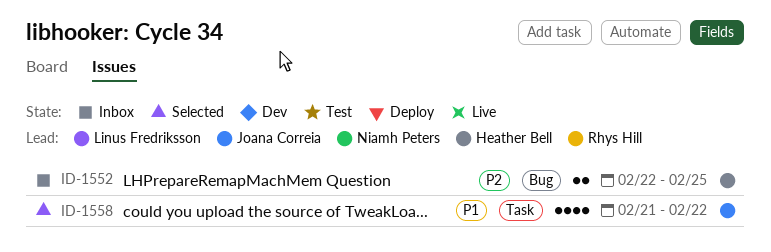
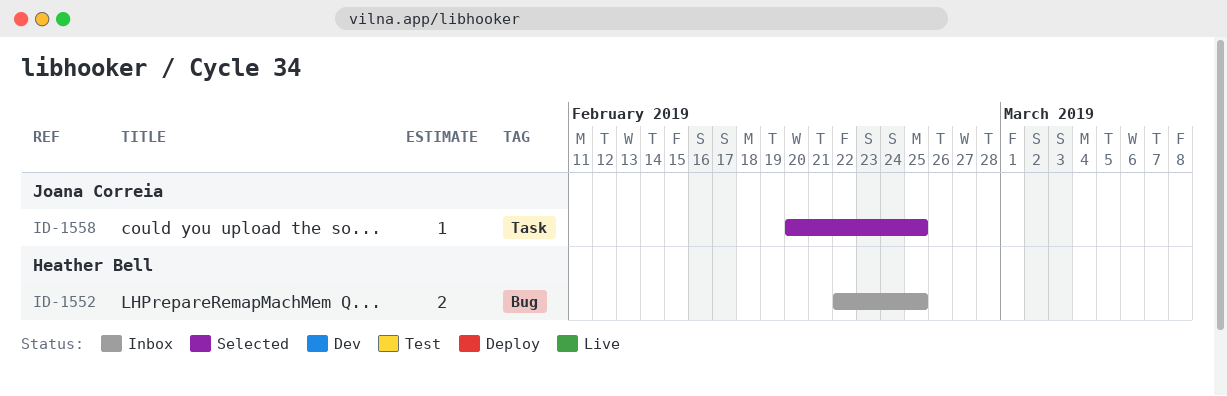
ID-1558, estimate: 4 -> 1
ID-1558, start: Feb 21 -> Feb 20
ID-1558, due: Feb 22 -> Feb 25

